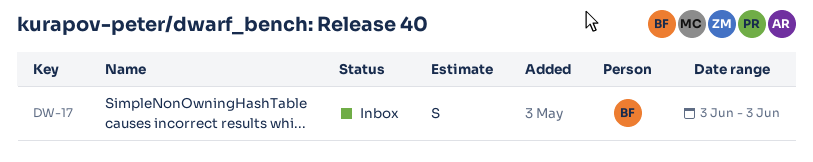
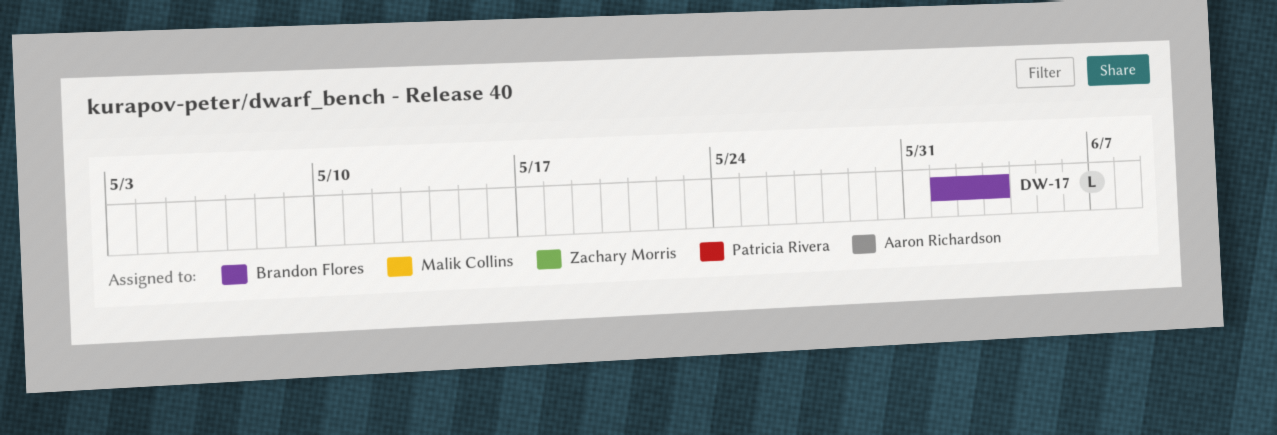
DW-17, estimate: S -> L
DW-17, start: Jun 3 -> Jun 1

